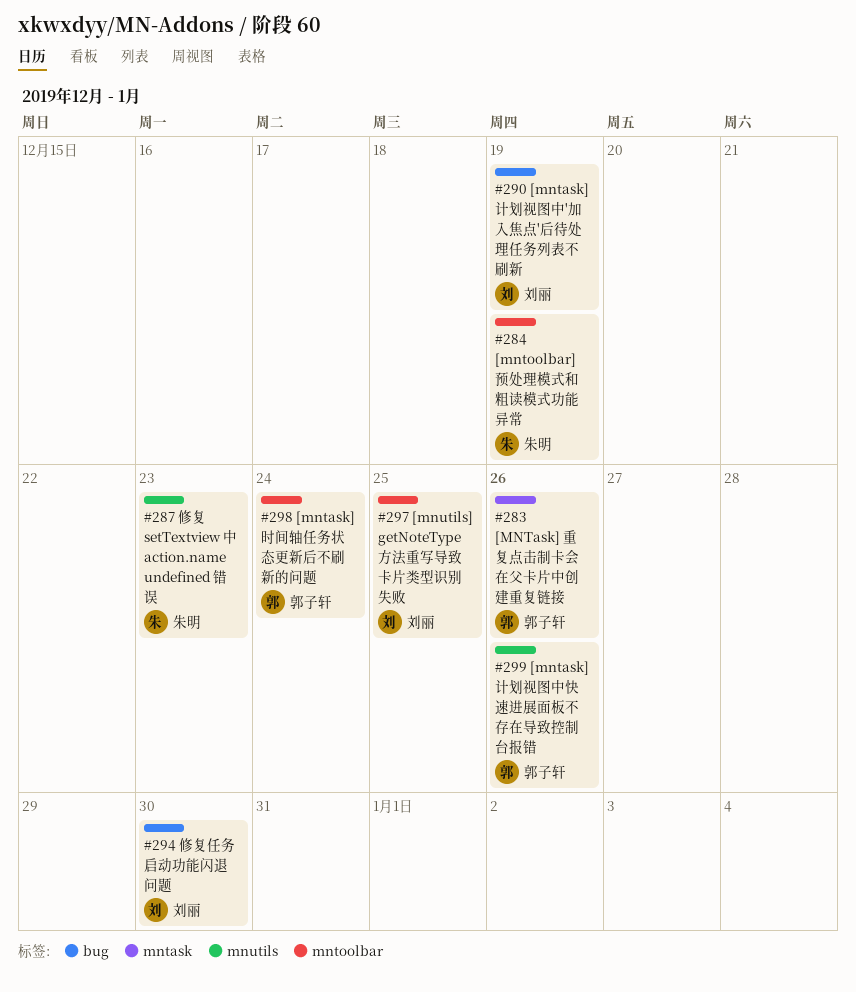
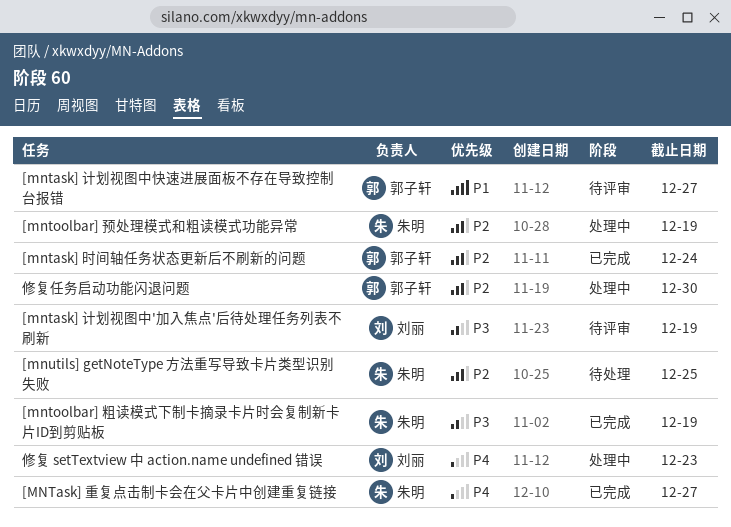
[mntask] 计划视图中快速进展面板不存在导致控制台报错, due: Dec 26 -> Dec 27
[MNTask] 重复点击制卡会在父卡片中创建重复链接, owner: 郭子轩 -> 朱明
[MNTask] 重复点击制卡会在父卡片中创建重复链接, due: Dec 26 -> Dec 27
[mntoolbar] 粗读模式下制卡摘录卡片时会复制新卡片ID到剪贴板: none -> present
[mnutils] getNoteType 方法重写导致卡片类型识别失败, owner: 刘丽 -> 朱明
修复 setTextview 中 action.name undefined 错误, owner: 朱明 -> 刘丽
修复任务启动功能闪退问题, owner: 刘丽 -> 郭子轩

